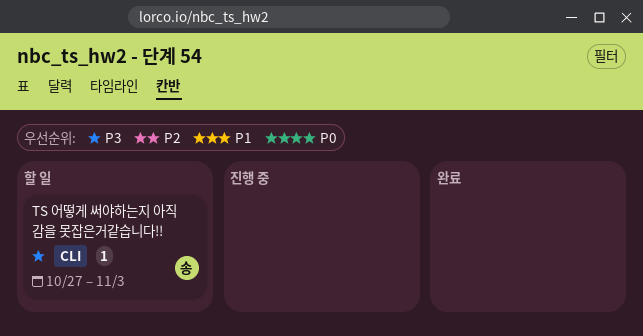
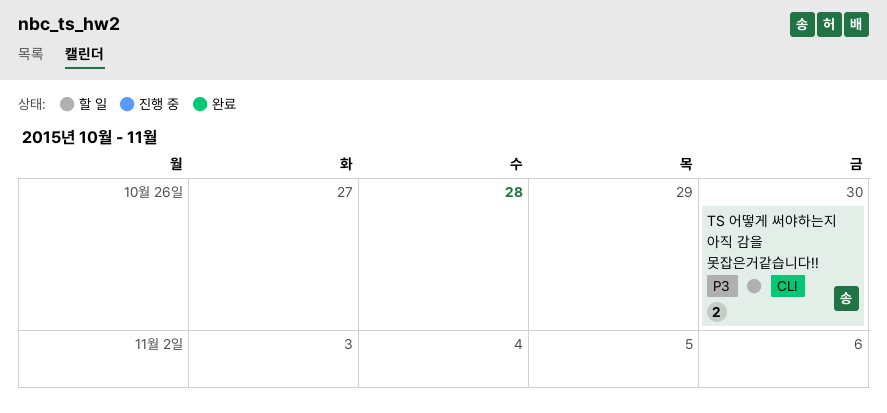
TS 어떻게 써야하는지 아직 감을 못잡은거같습니다!!, estimate: 1 -> 2
TS 어떻게 써야하는지 아직 감을 못잡은거같습니다!!, due: Nov 3 -> Oct 30

